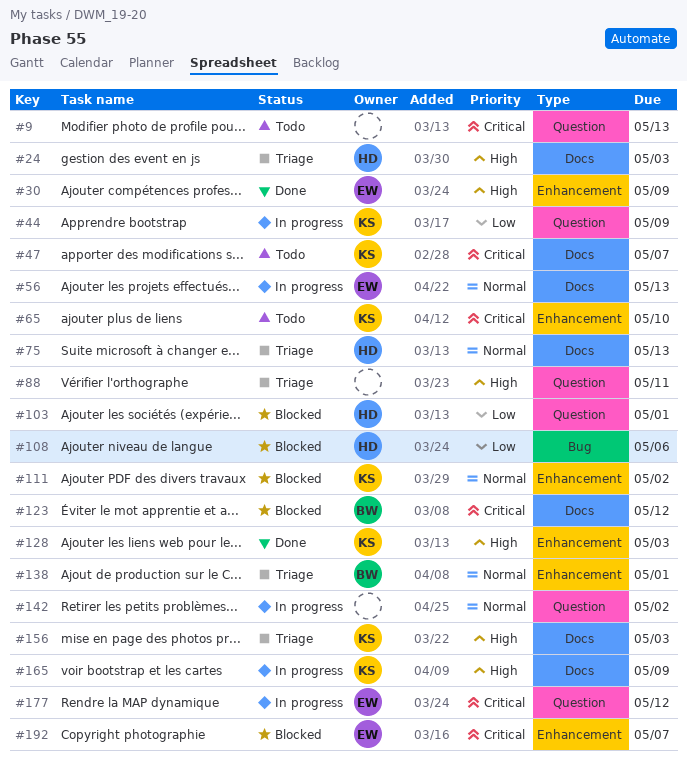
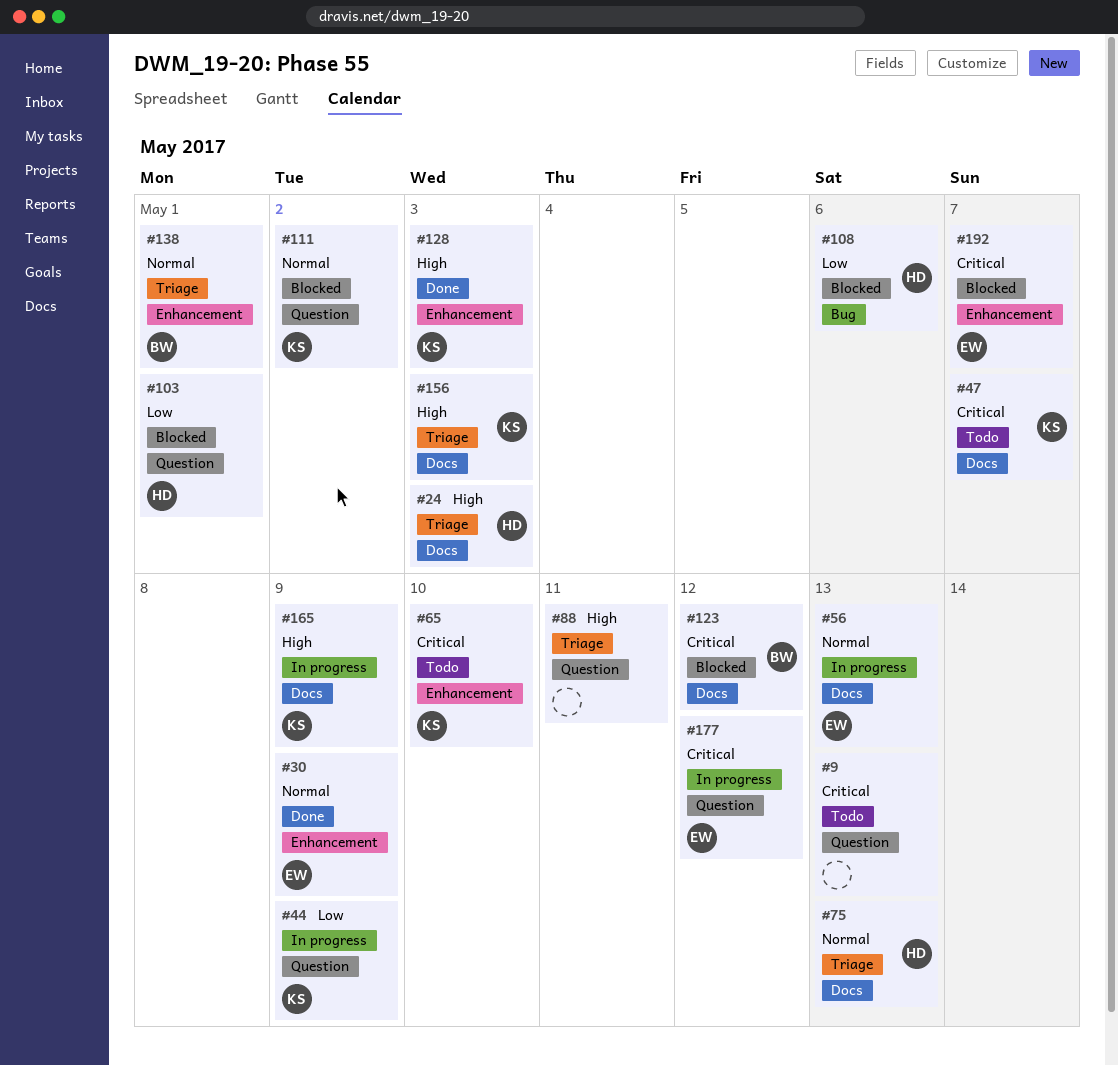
#30, priority: High -> Normal
#111, label: Enhancement -> Question
#142: present -> none

